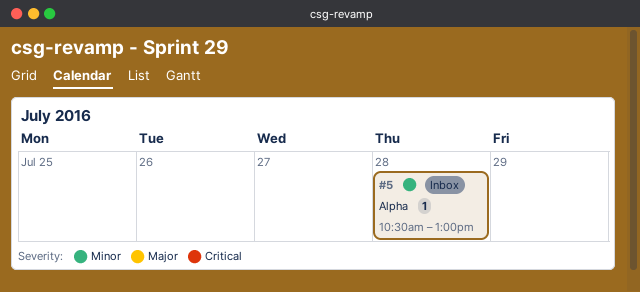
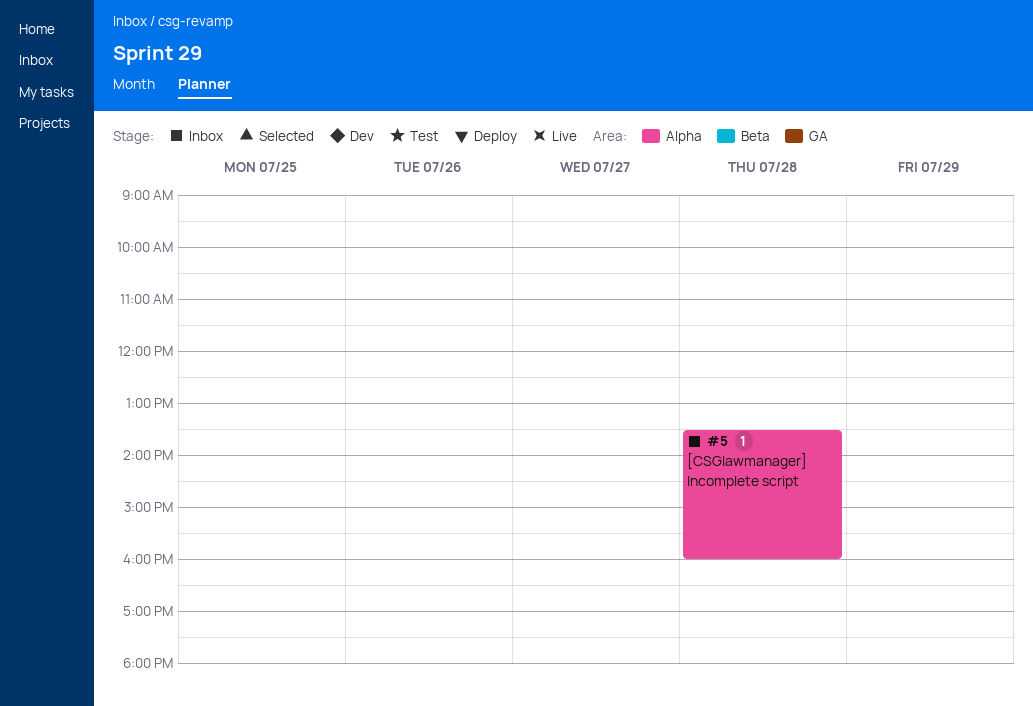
#5, begins: 10:30 -> 13:30
#5, ends: 13:00 -> 16:00

